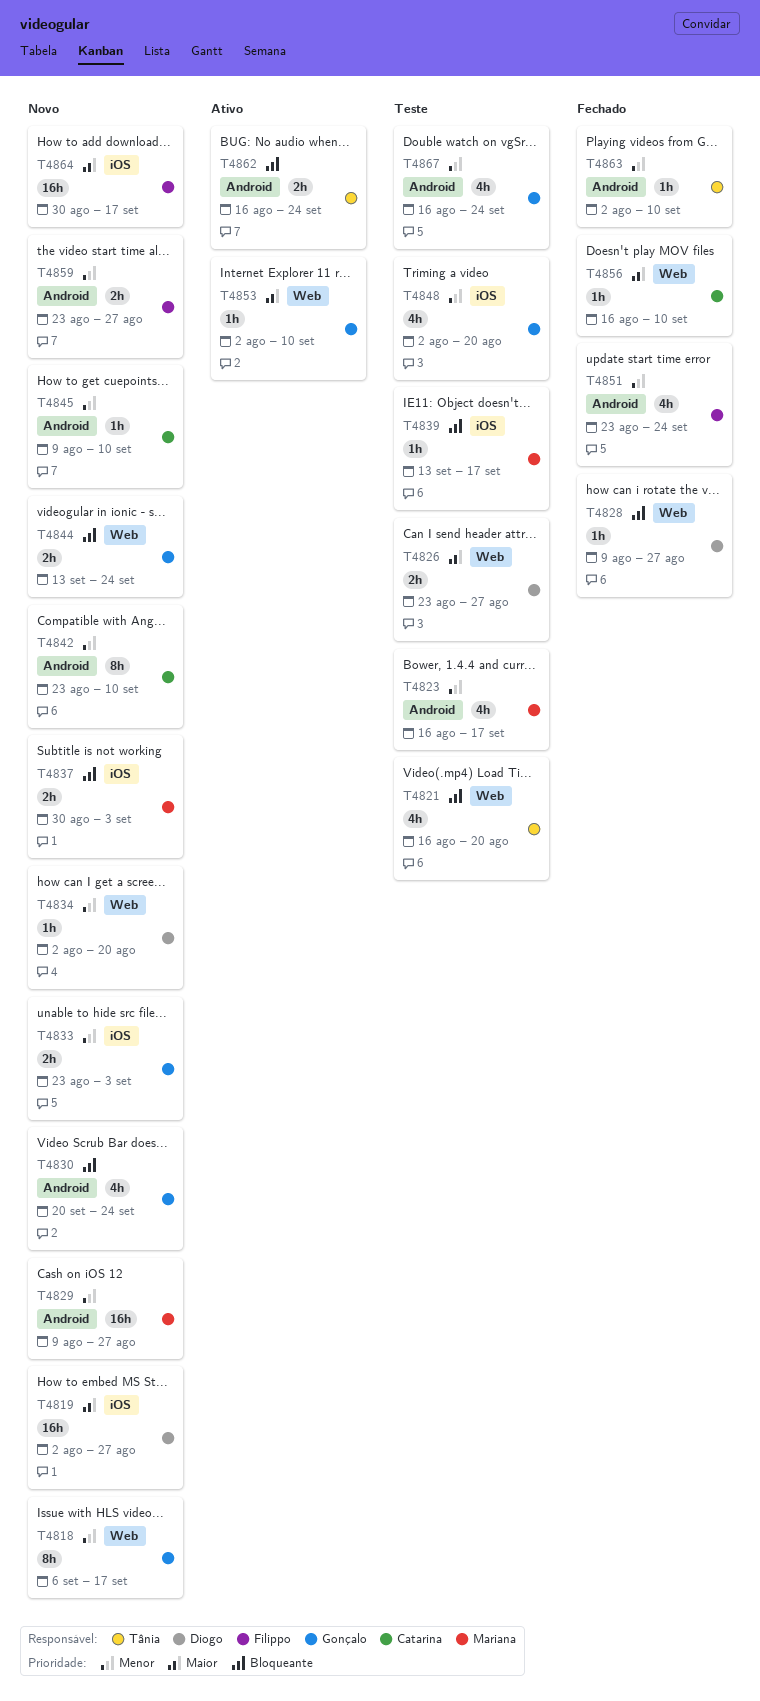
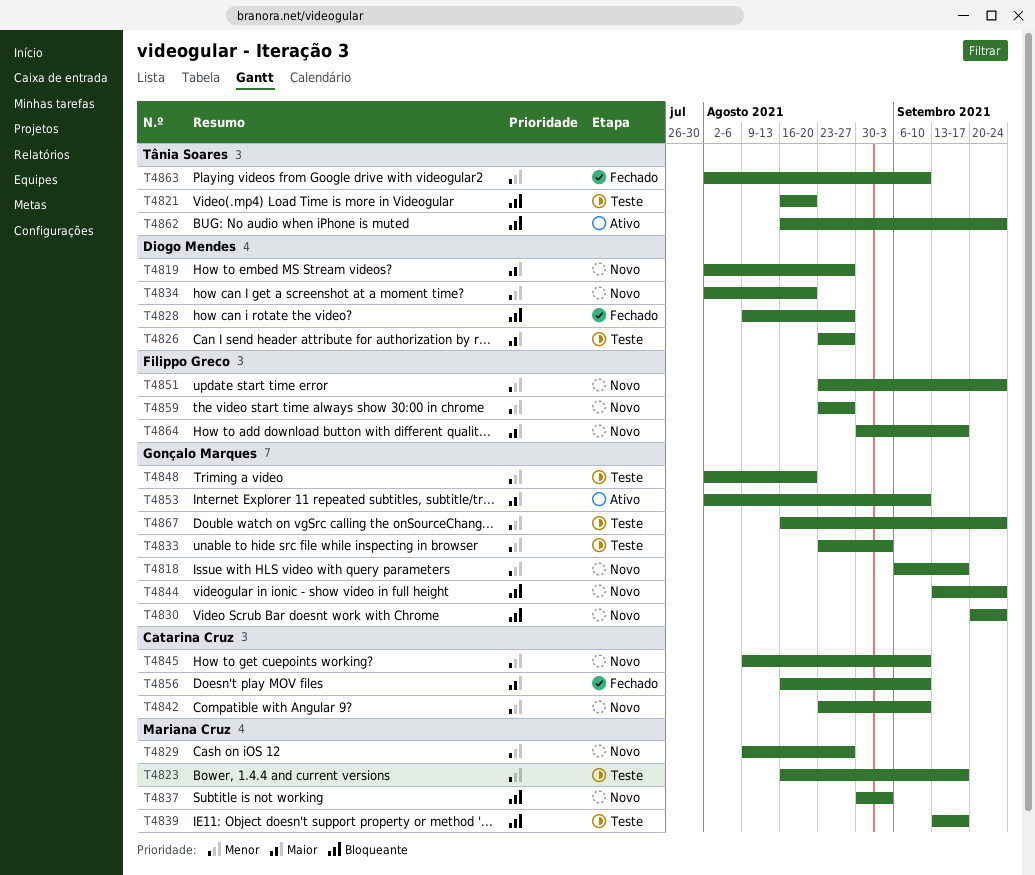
T4833, status: Novo -> Teste
T4851, status: Fechado -> Novo

